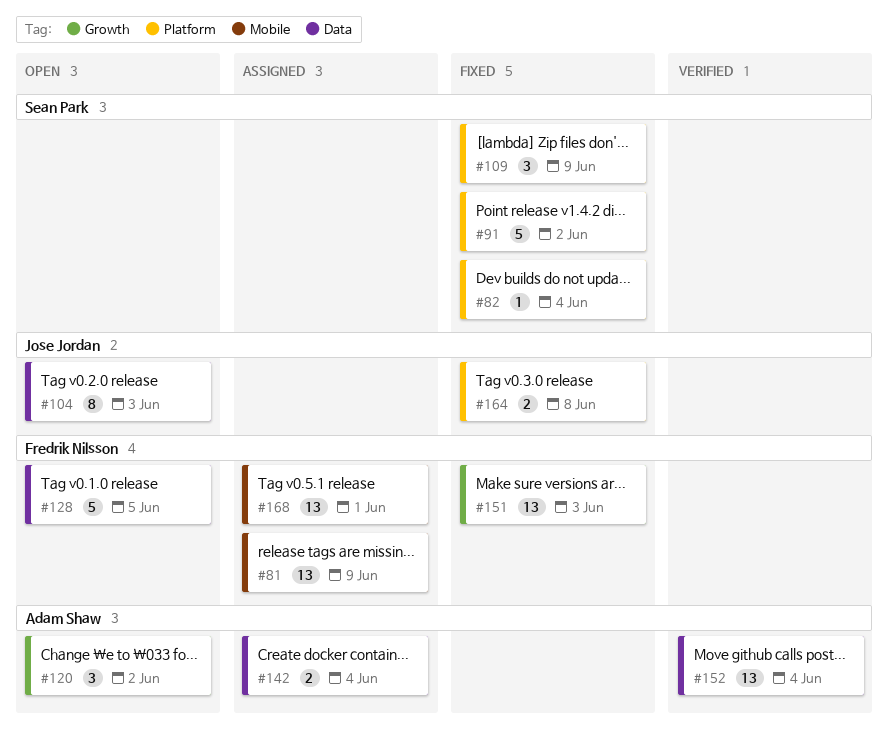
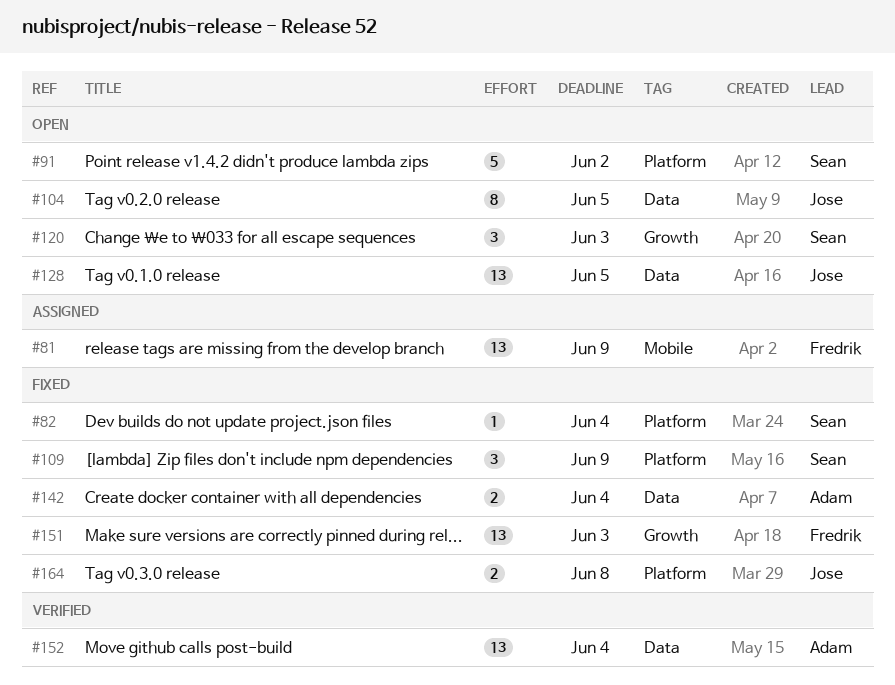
#91, status: Fixed -> Open
#104, due: Jun 3 -> Jun 5
#120, owner: Adam Shaw -> Sean Park
#120, due: Jun 2 -> Jun 3
#128, owner: Fredrik Nilsson -> Jose Jordan
#128, estimate: 5 -> 13
#142, status: Assigned -> Fixed
#168: present -> none

